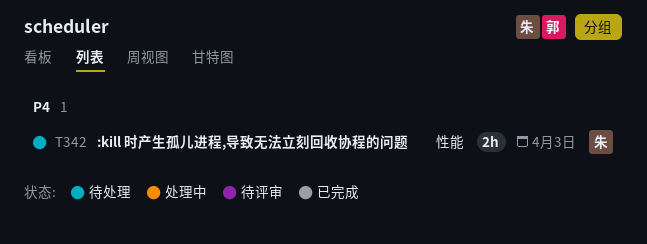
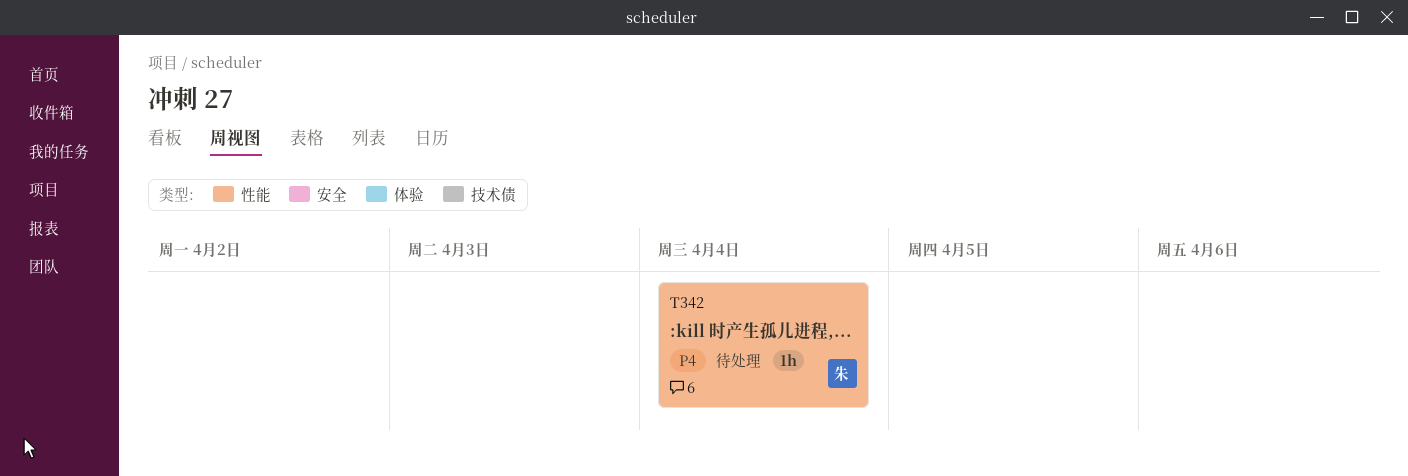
T342, estimate: 2h -> 1h
T342, due: Apr 3 -> Apr 4

